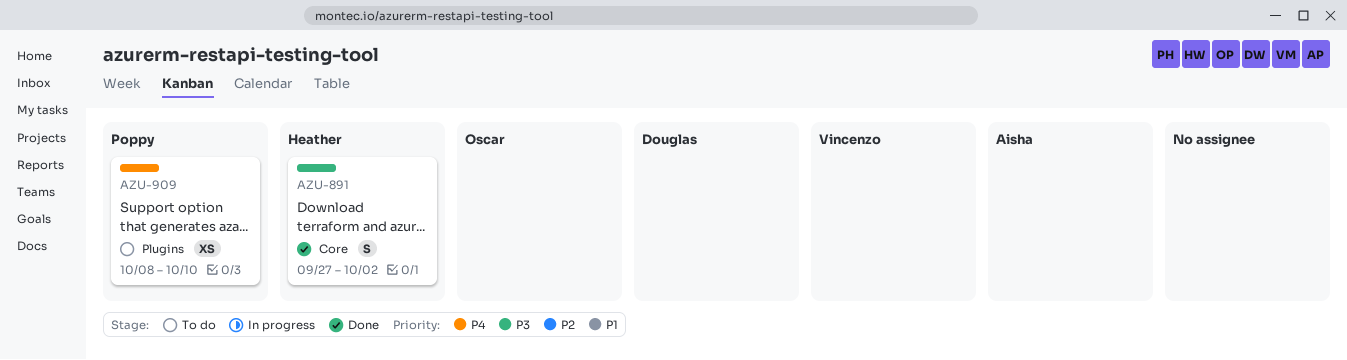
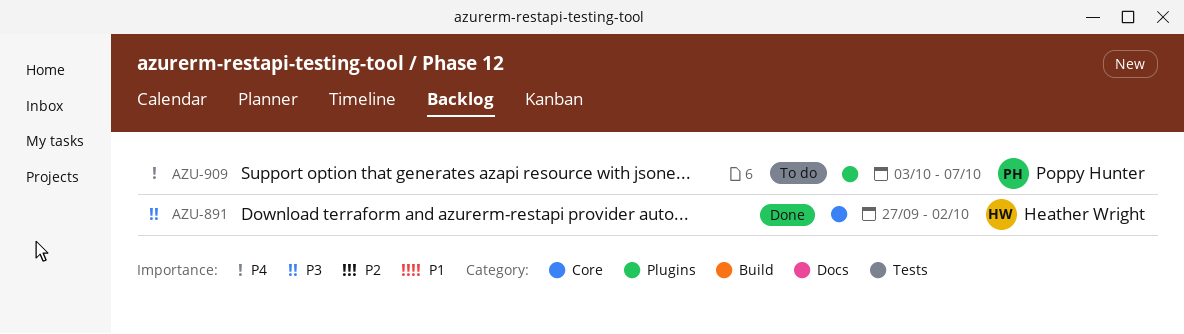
AZU-909, start: Oct 8 -> Oct 3
AZU-909, due: Oct 10 -> Oct 7

